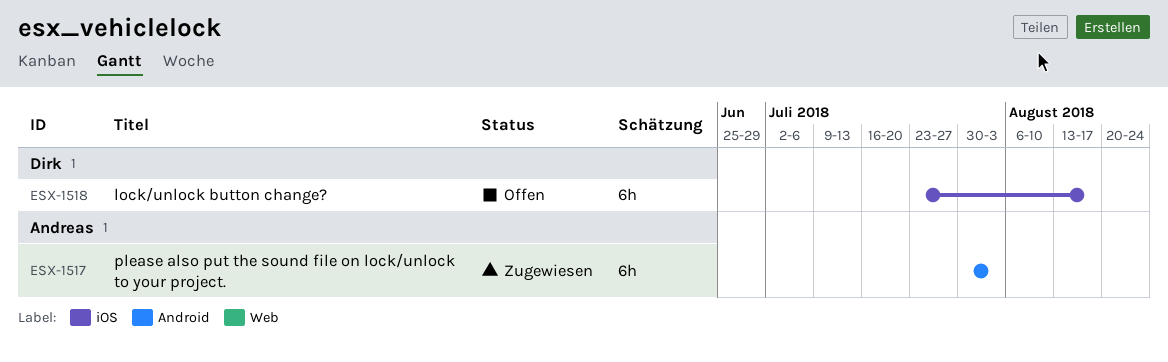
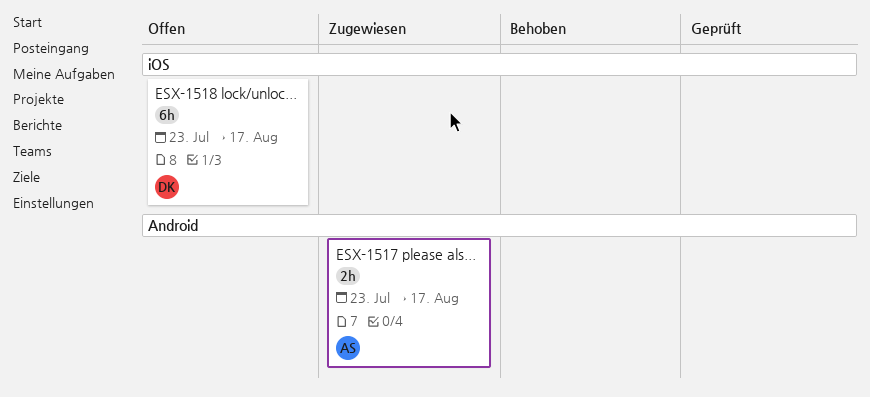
ESX-1517, estimate: 6h -> 2h
ESX-1517, start: Jul 30 -> Jul 23
ESX-1517, due: Aug 3 -> Aug 17

